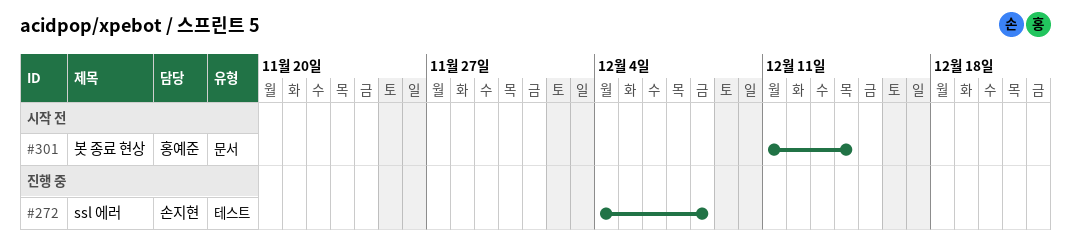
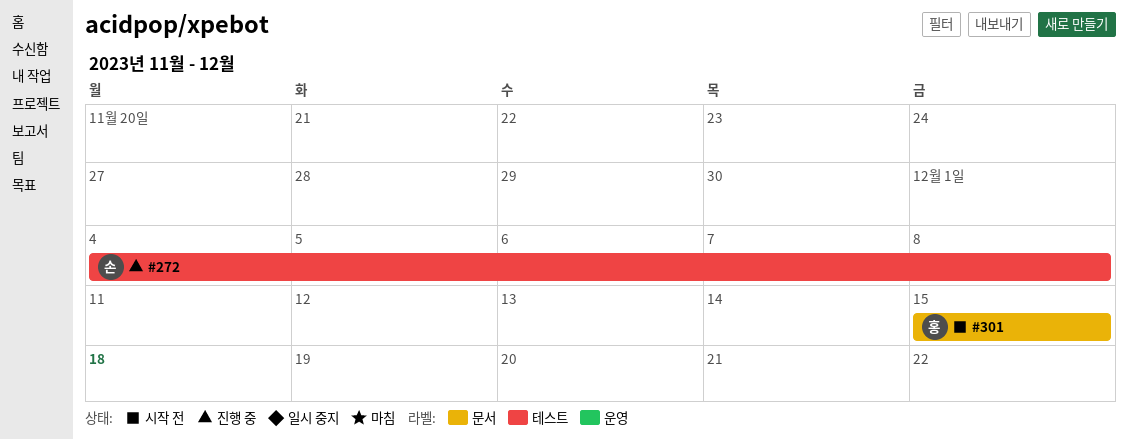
#301, start: Dec 11 -> Dec 15
#301, due: Dec 14 -> Dec 15

